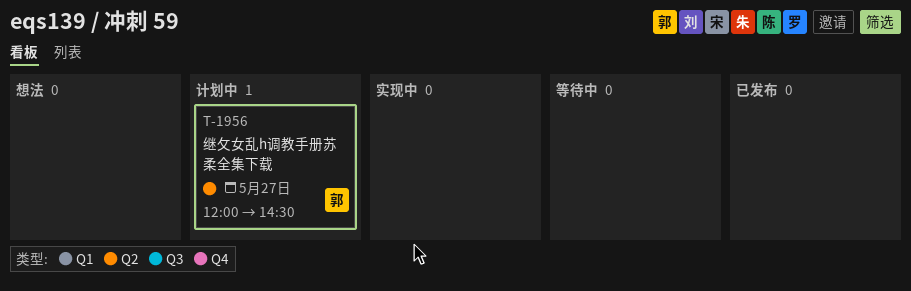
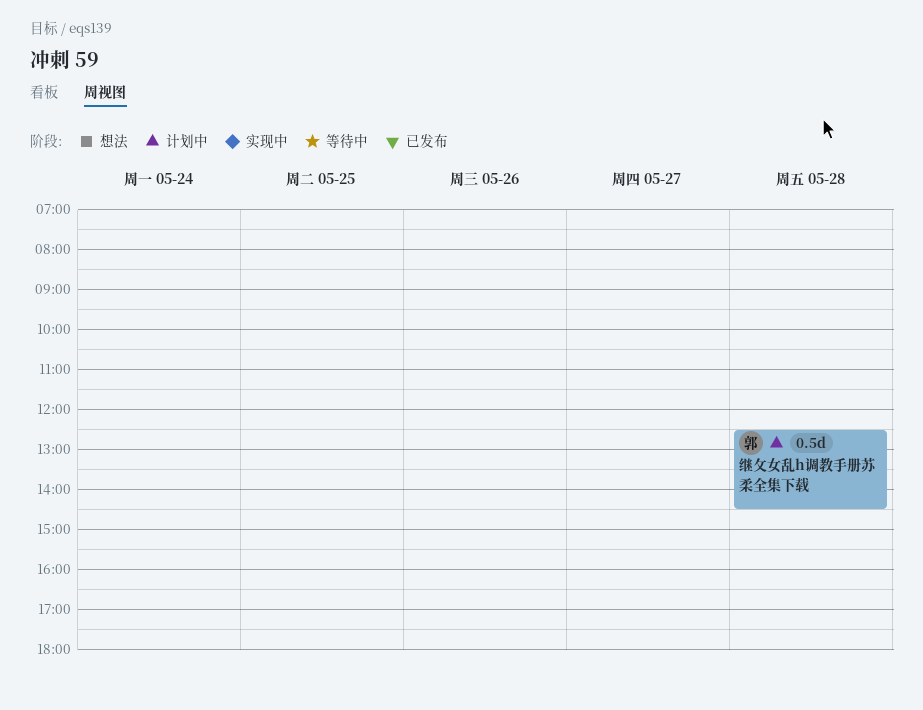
继攵女乱h调教手册苏柔全集下载, day: May 27 -> May 28
继攵女乱h调教手册苏柔全集下载, begins: 12:00 -> 12:30

